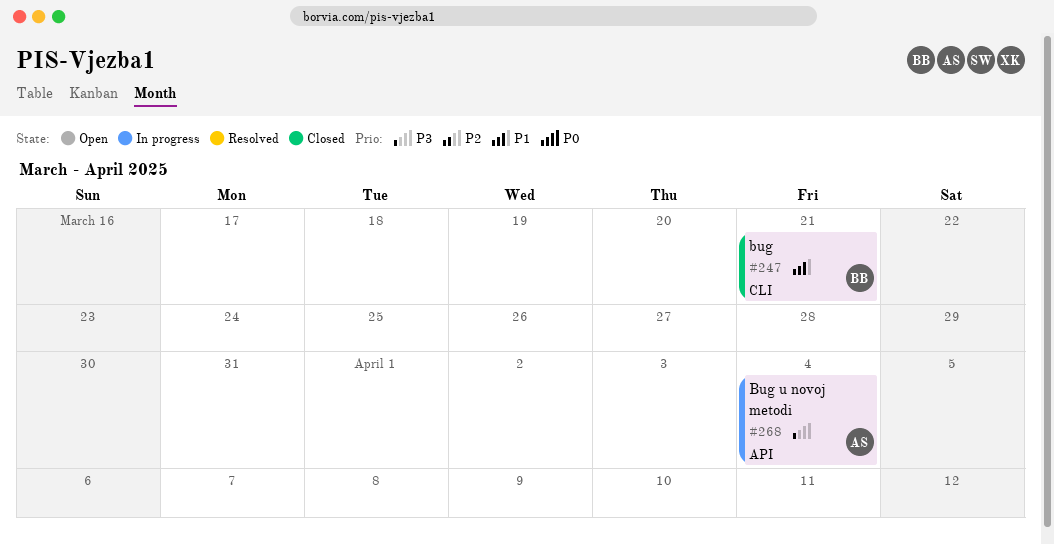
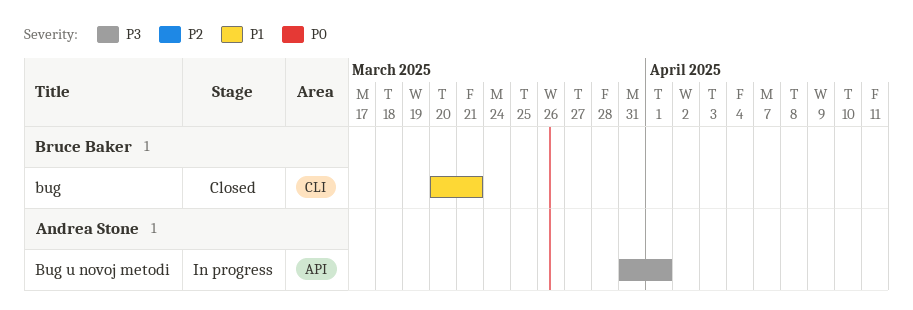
Bug u novoj metodi, due: Apr 4 -> Apr 1

